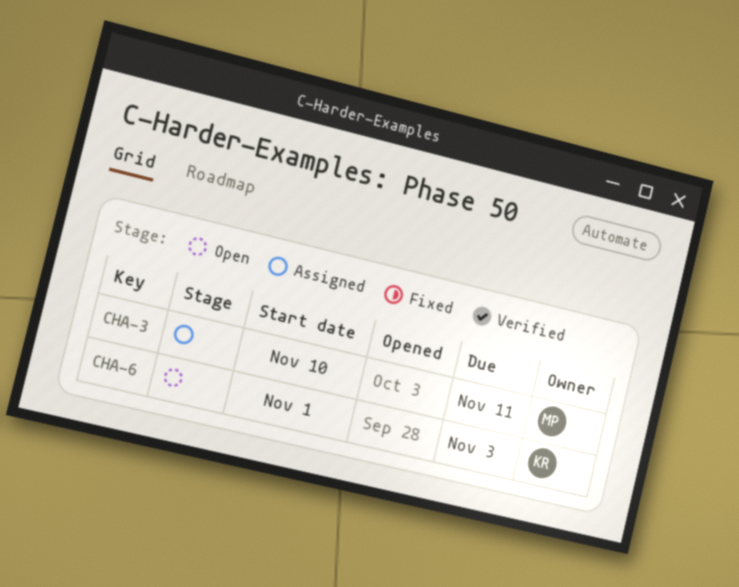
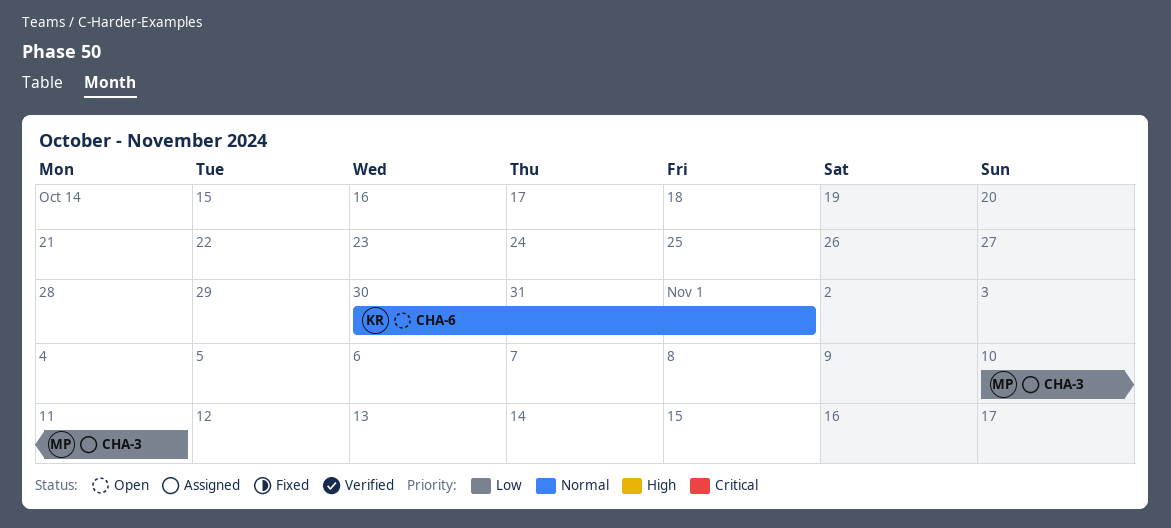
CHA-6, start: Nov 1 -> Oct 30
CHA-6, due: Nov 3 -> Nov 1

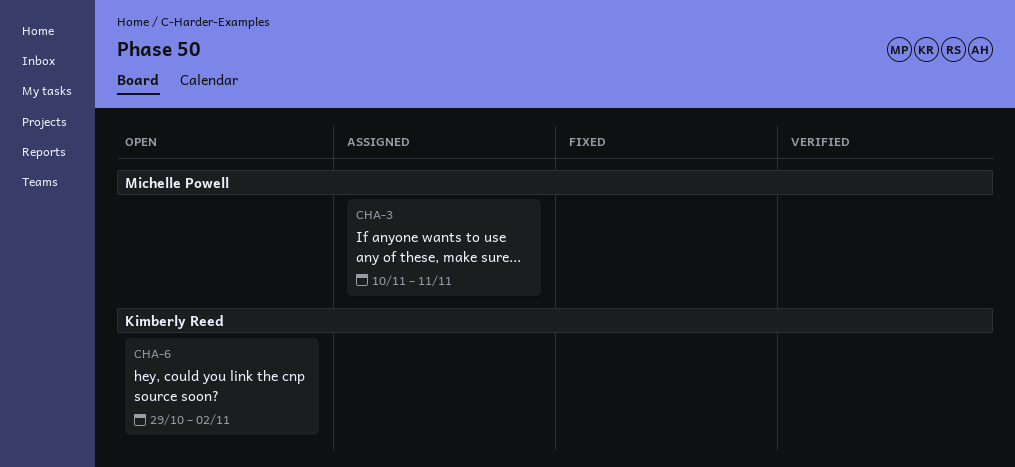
CHA-6, start: Oct 30 -> Oct 29
CHA-6, due: Nov 1 -> Nov 2

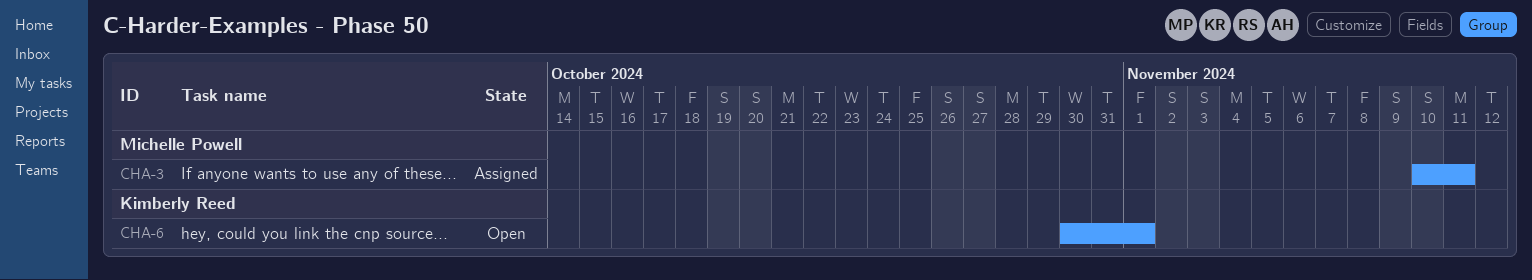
CHA-6, start: Oct 29 -> Oct 30
CHA-6, due: Nov 2 -> Nov 1

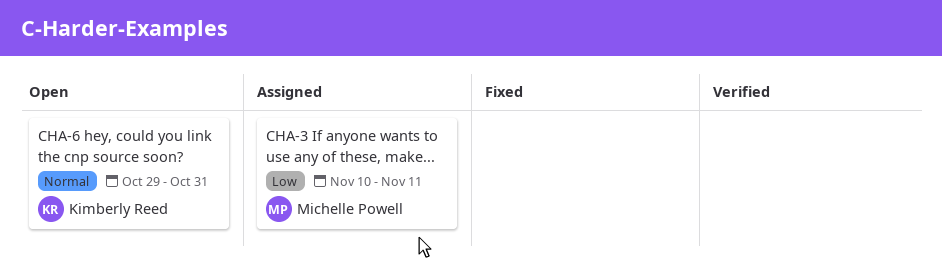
CHA-6, start: Oct 30 -> Oct 29
CHA-6, due: Nov 1 -> Oct 31

